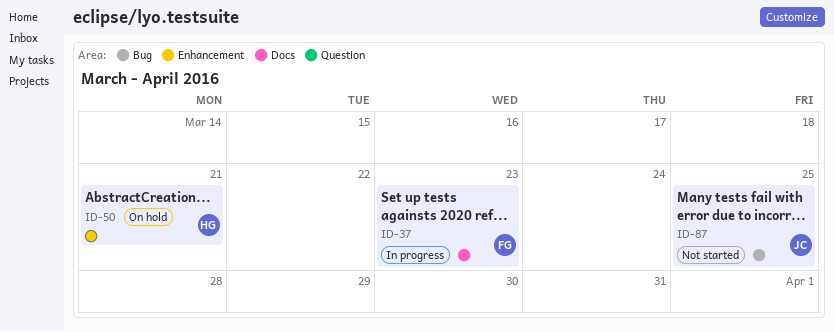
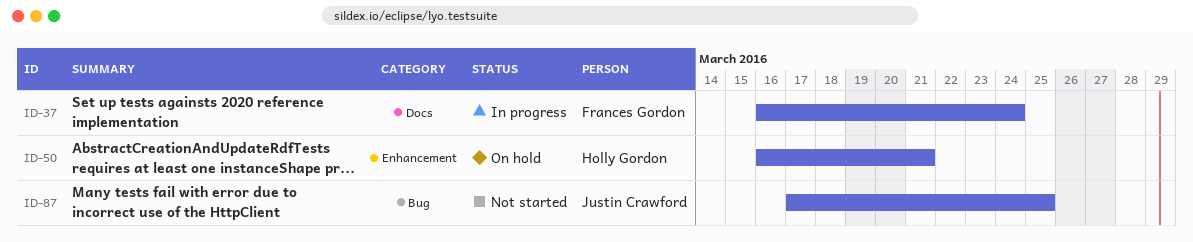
ID-37, due: Mar 23 -> Mar 24

